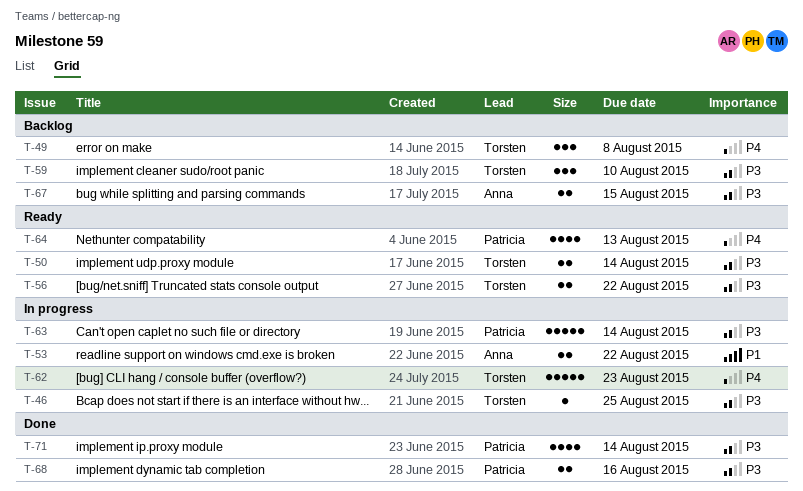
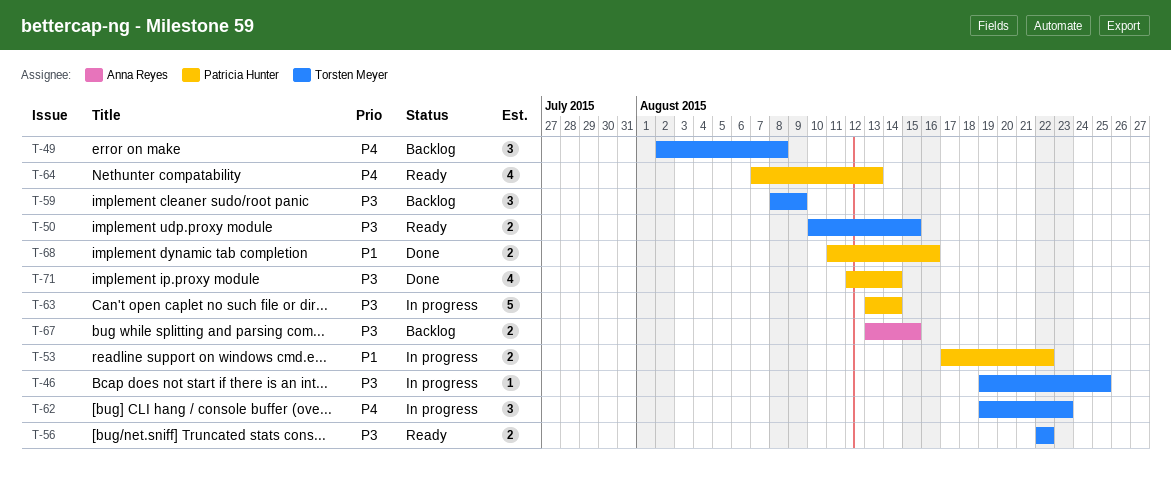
T-50, due: Aug 14 -> Aug 15
T-53, owner: Anna Reyes -> Patricia Hunter
T-59, due: Aug 10 -> Aug 9
T-62, estimate: 5 -> 3
T-68, priority: P3 -> P1

